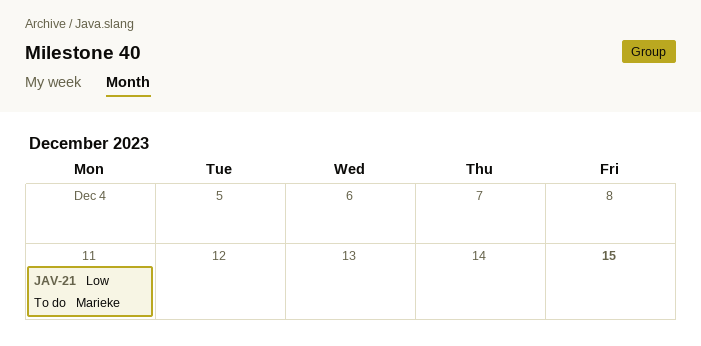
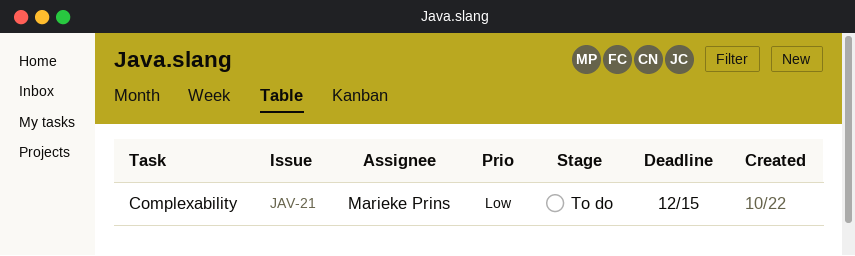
JAV-21, due: Dec 11 -> Dec 15

